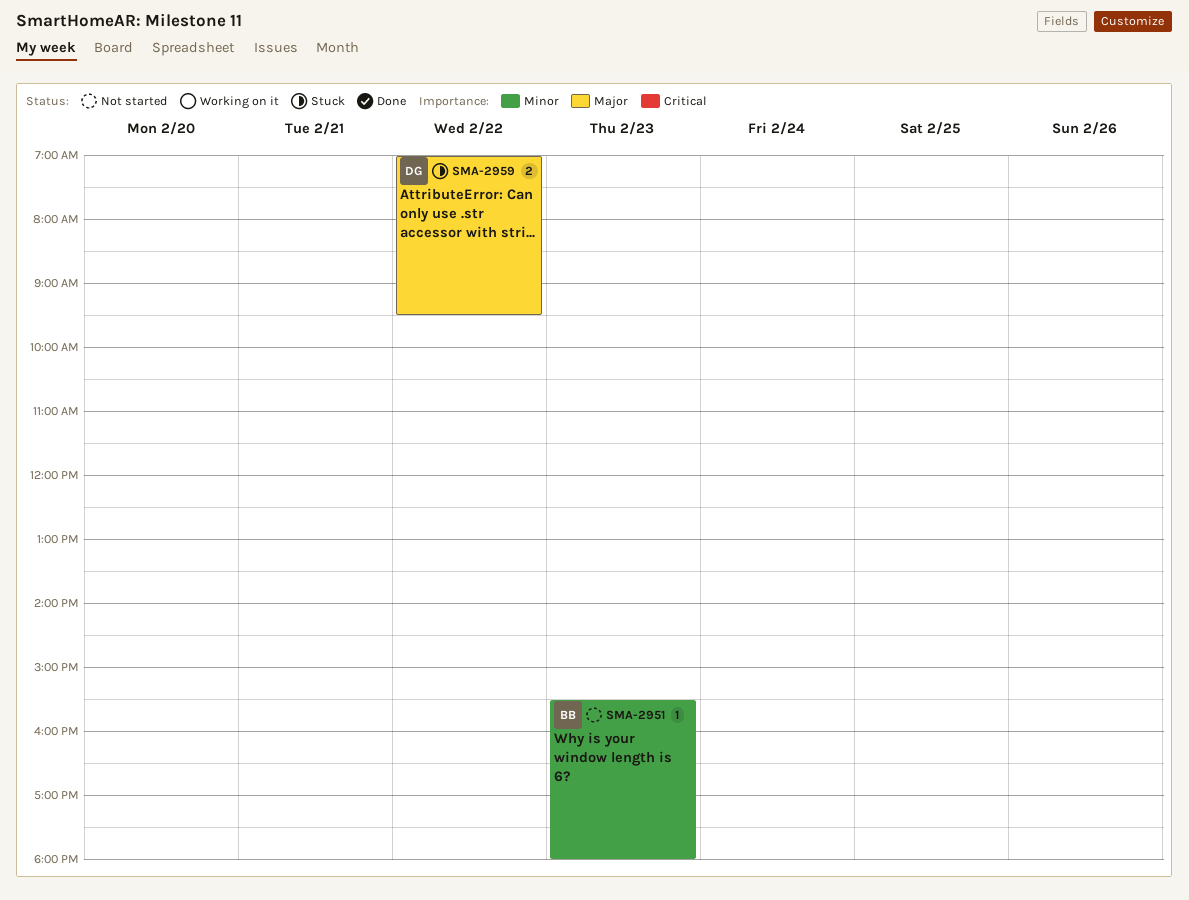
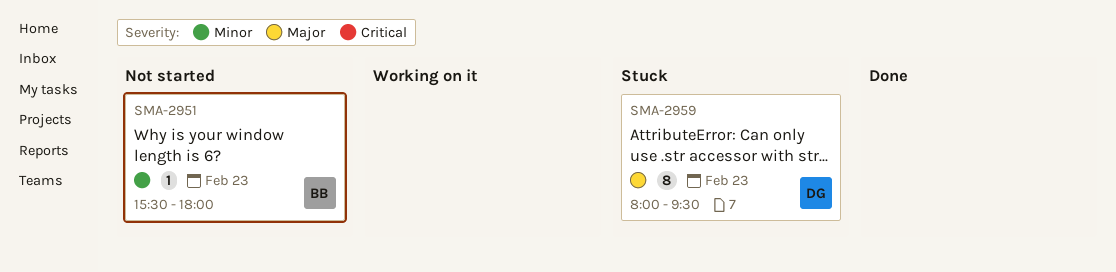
SMA-2959, estimate: 2 -> 8
SMA-2959, day: Feb 22 -> Feb 23
SMA-2959, begins: 07:00 -> 08:00

